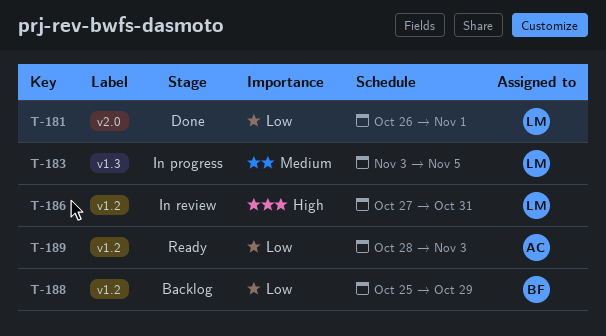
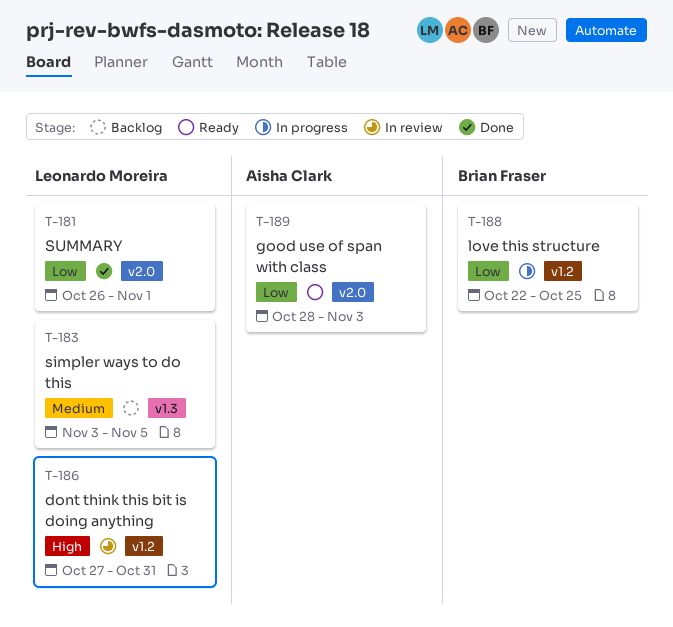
T-183, status: In progress -> Backlog
T-188, status: Backlog -> In progress
T-188, start: Oct 25 -> Oct 22
T-188, due: Oct 29 -> Oct 25
T-189, label: v1.2 -> v2.0

